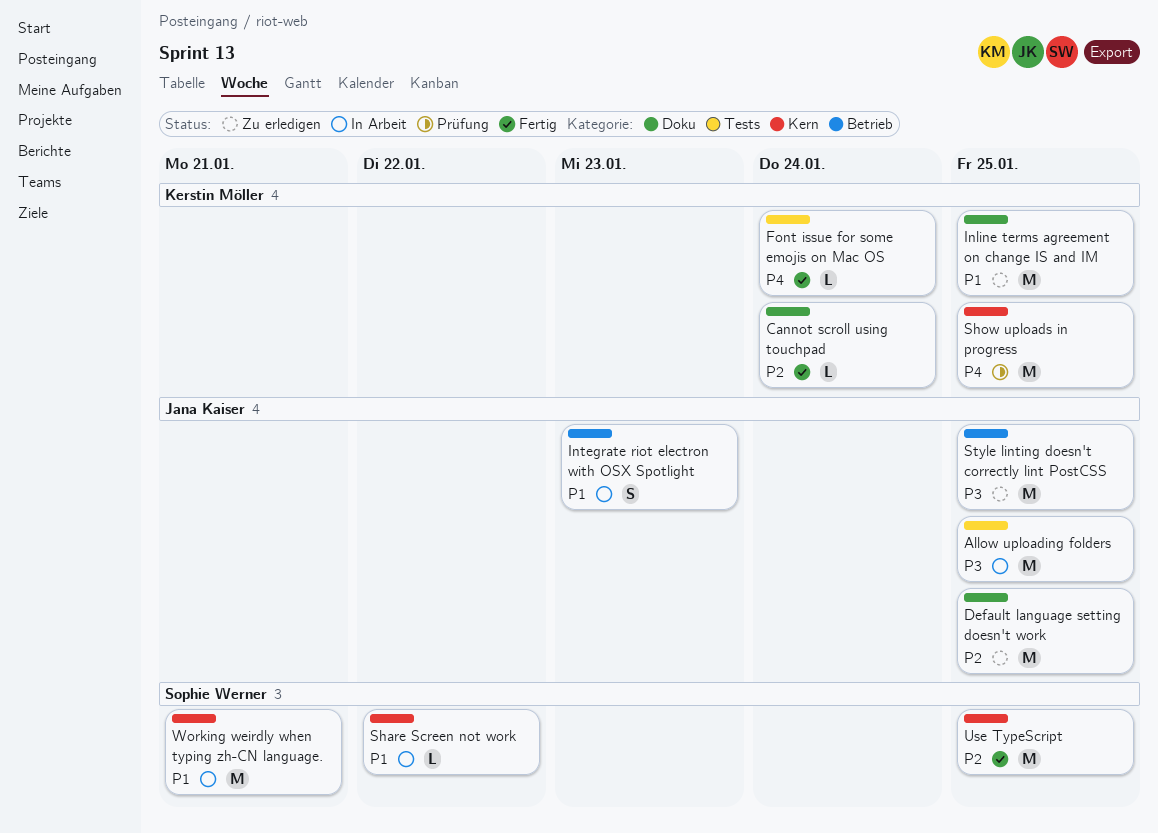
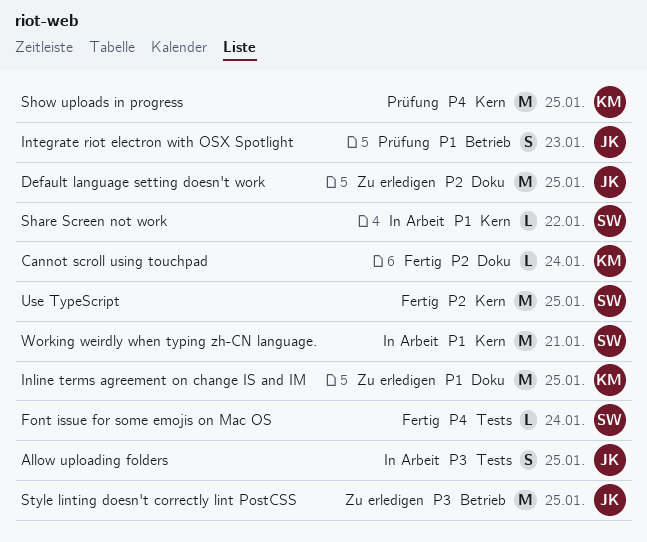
Allow uploading folders, estimate: M -> S
Font issue for some emojis on Mac OS, owner: Kerstin Möller -> Sophie Werner
Integrate riot electron with OSX Spotlight, status: In Arbeit -> Prüfung

